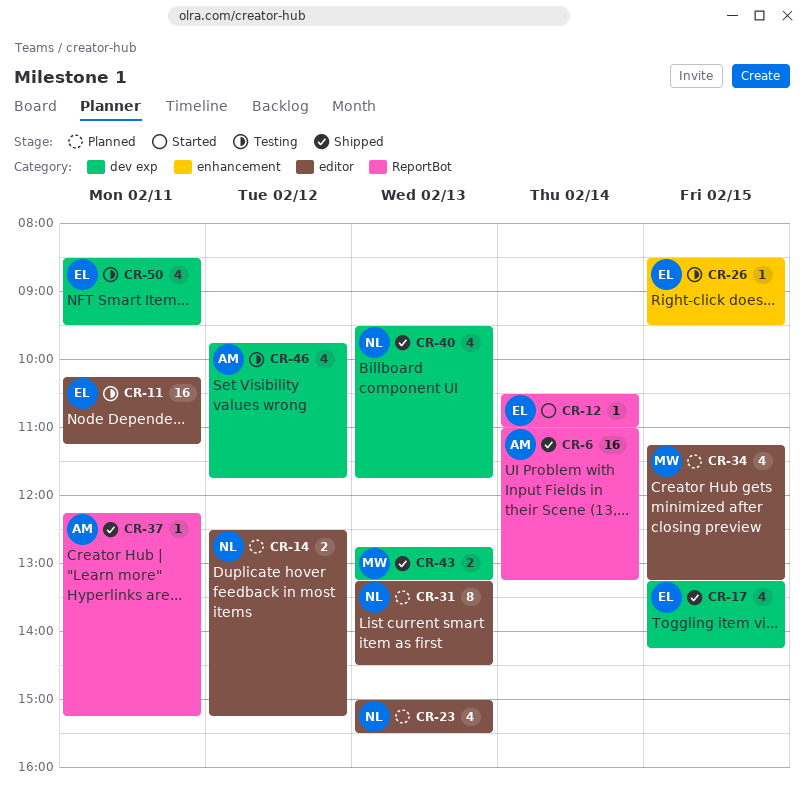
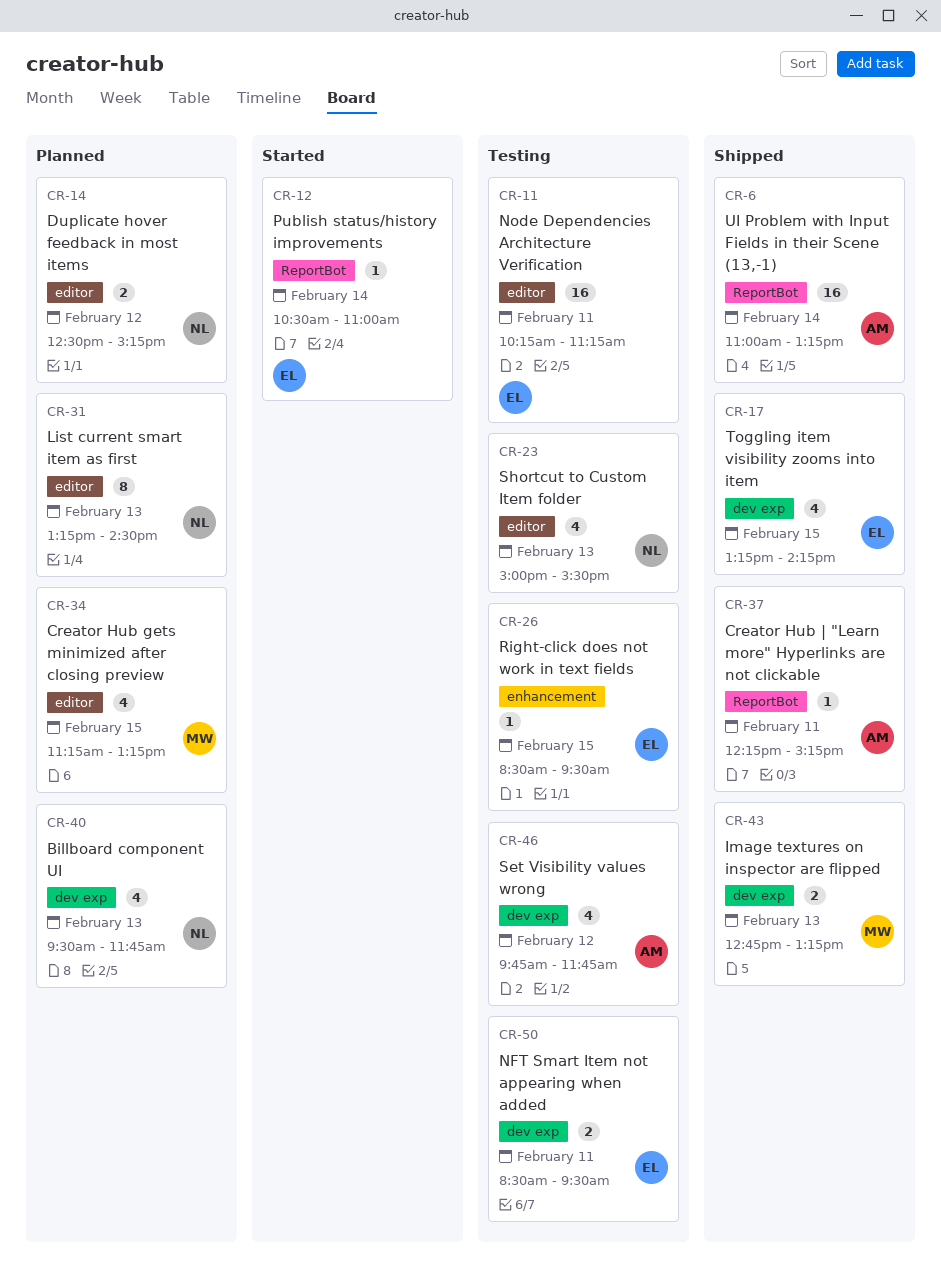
CR-23, status: Planned -> Testing
CR-40, status: Shipped -> Planned
CR-50, estimate: 4 -> 2

